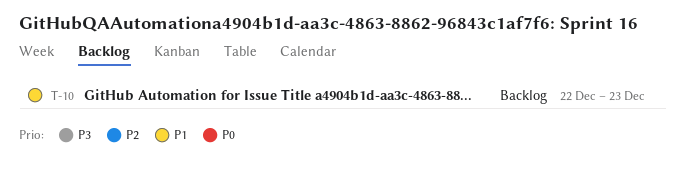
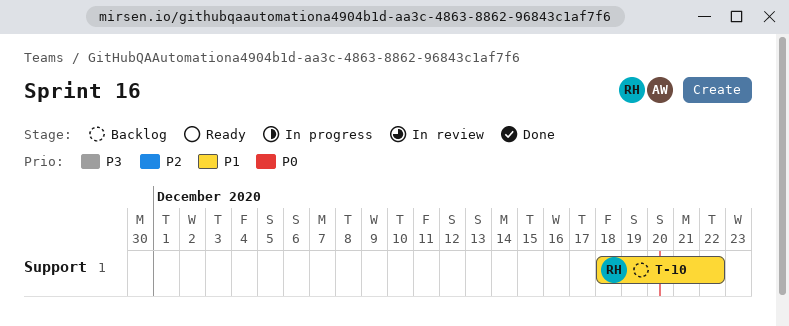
T-10, start: Dec 22 -> Dec 18
T-10, due: Dec 23 -> Dec 22

